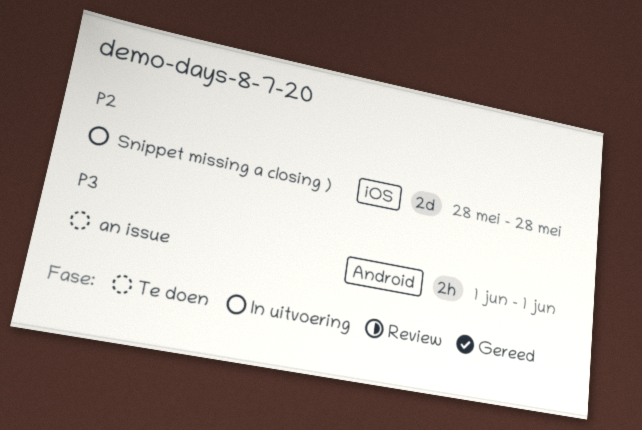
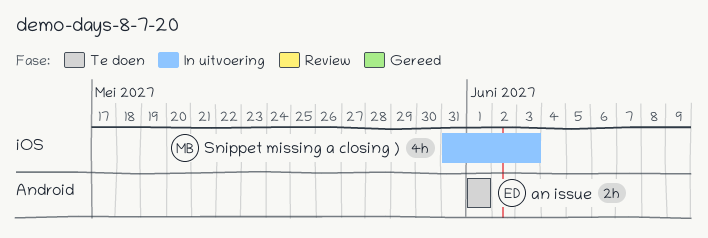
Snippet missing a closing ), estimate: 2d -> 4h
Snippet missing a closing ), start: May 28 -> May 31
Snippet missing a closing ), due: May 28 -> Jun 3

